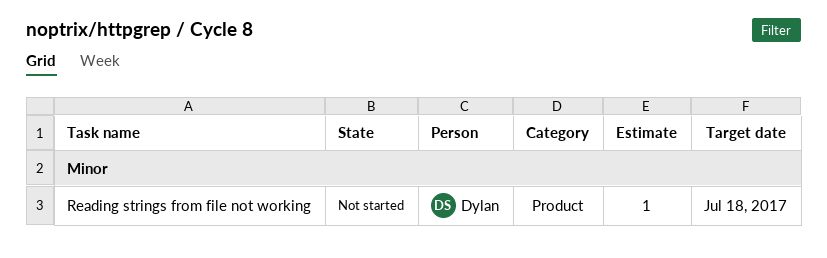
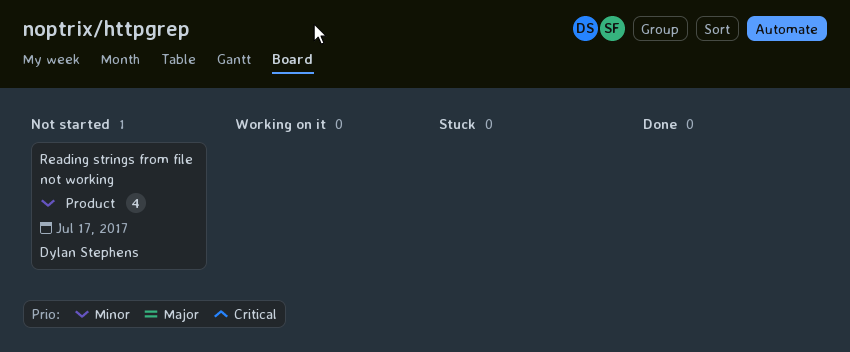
Reading strings from file not working, estimate: 1 -> 4
Reading strings from file not working, due: Jul 18 -> Jul 17

